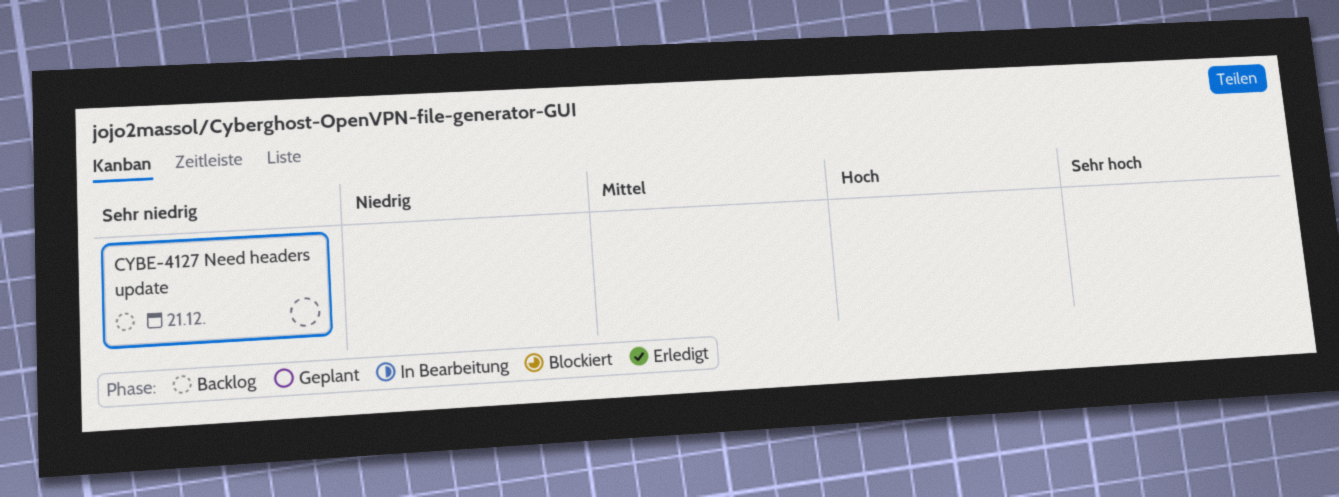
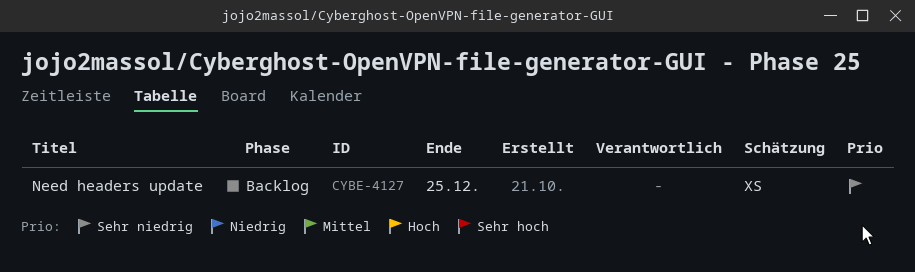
CYBE-4127, due: Dec 21 -> Dec 25

